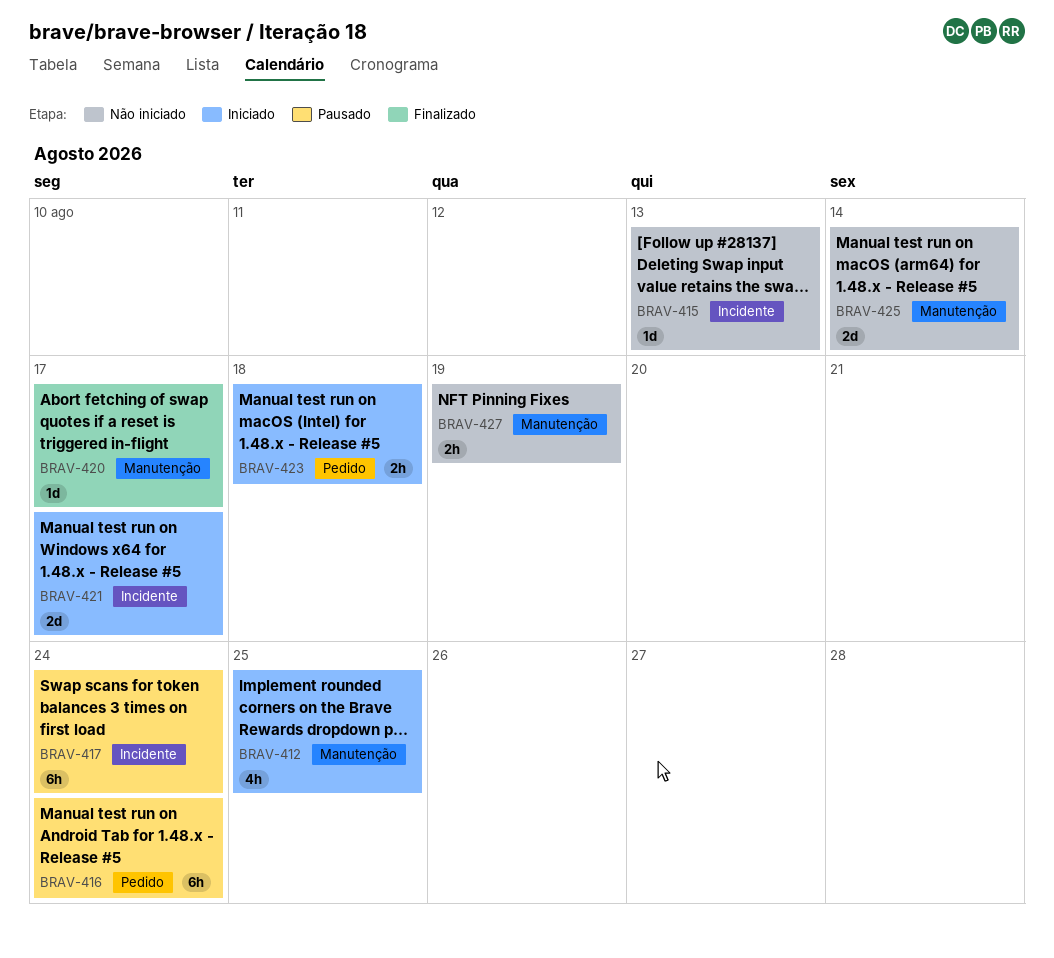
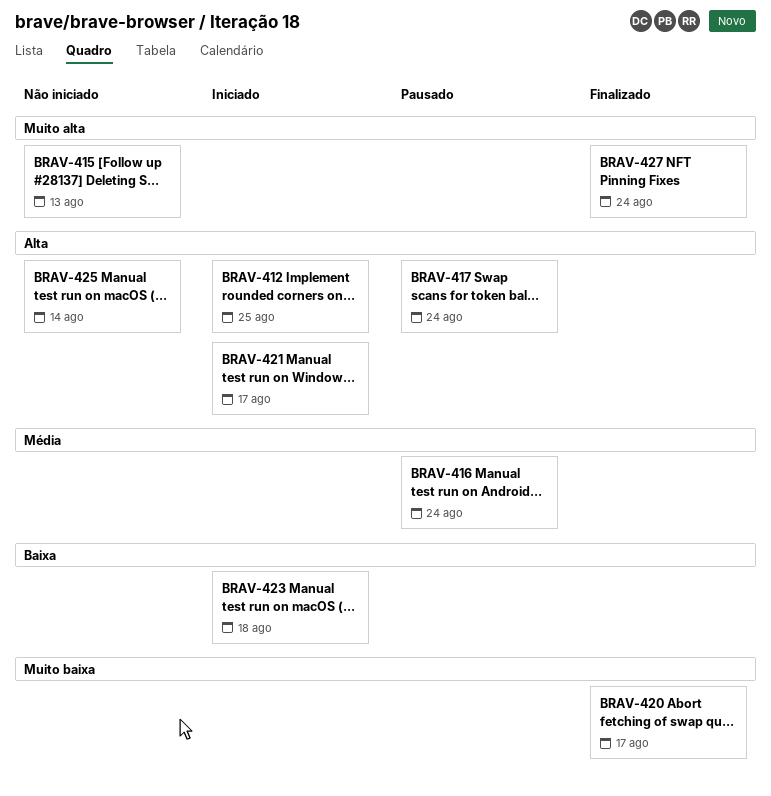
BRAV-427, status: Não iniciado -> Finalizado
BRAV-427, due: Aug 19 -> Aug 24

